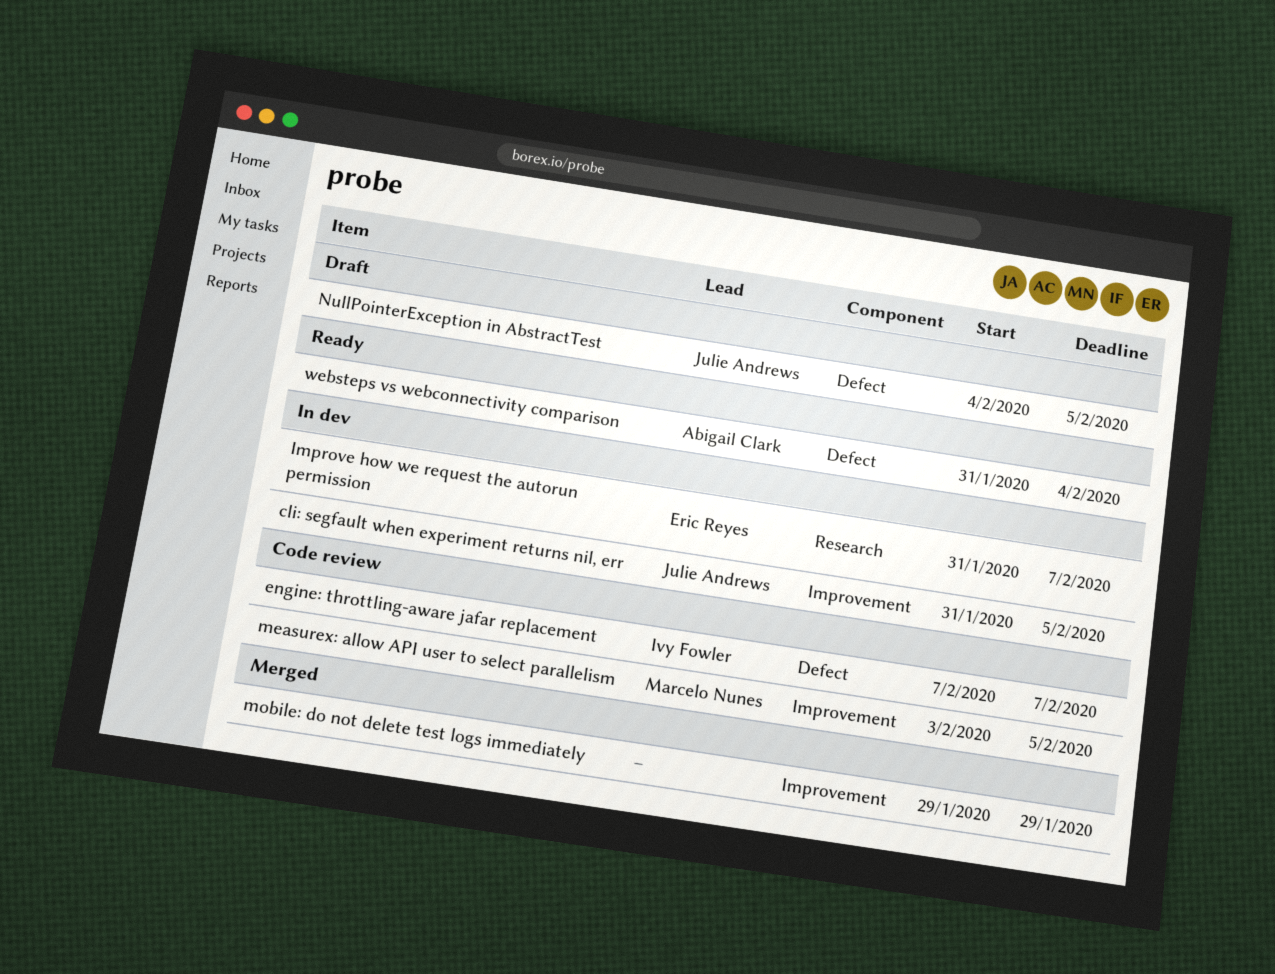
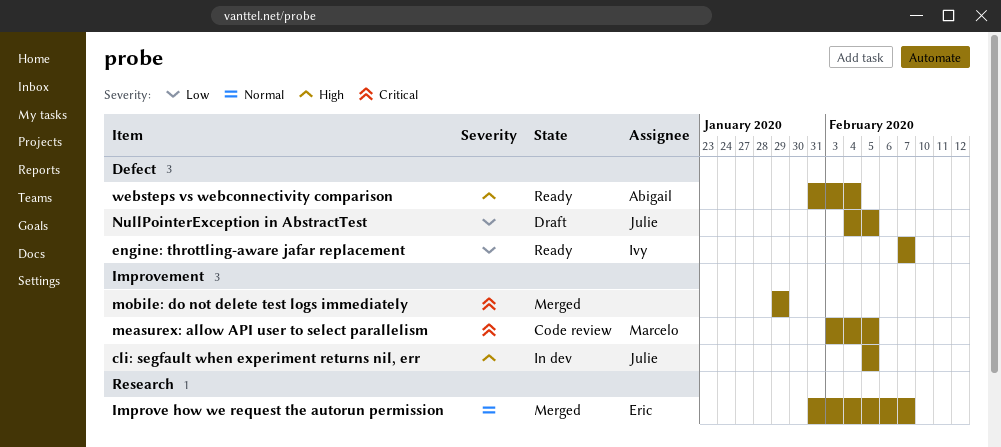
cli: segfault when experiment returns nil, err, start: Jan 31 -> Feb 5
engine: throttling-aware jafar replacement, status: Code review -> Ready
Improve how we request the autorun permission, status: In dev -> Merged

